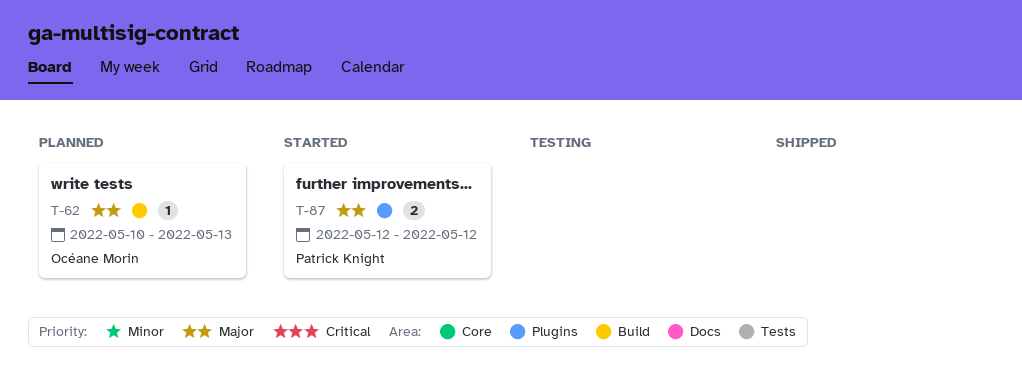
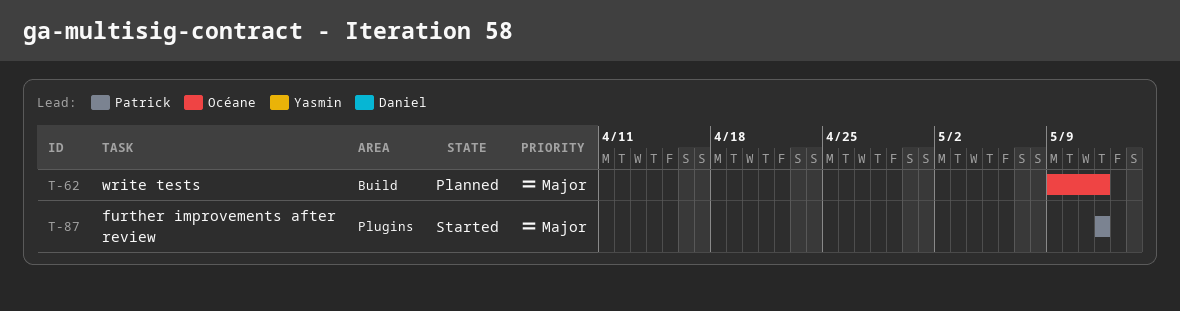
T-62, start: May 10 -> May 9
T-62, due: May 13 -> May 12

